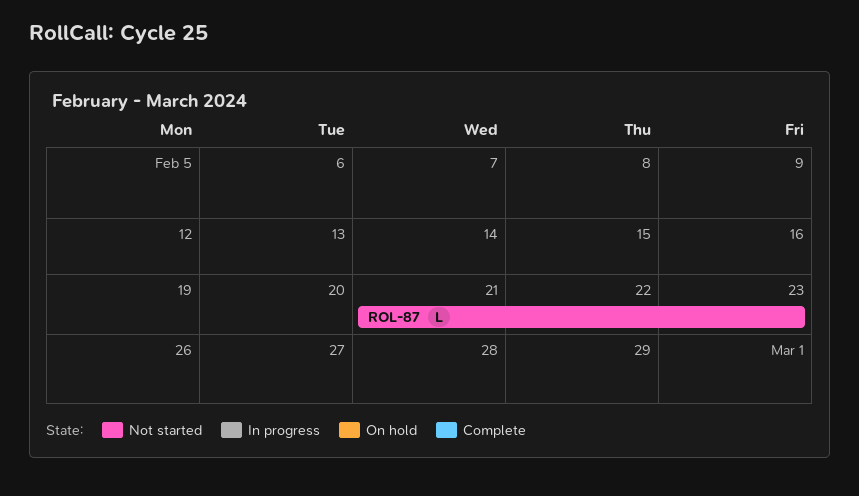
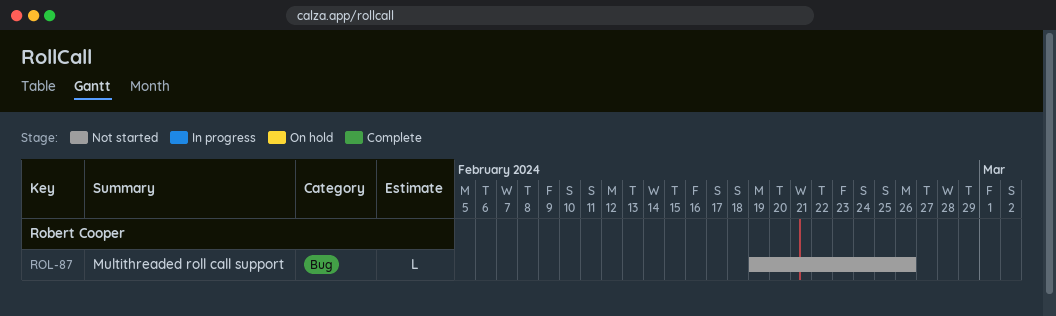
ROL-87, start: Feb 21 -> Feb 19
ROL-87, due: Feb 23 -> Feb 26

